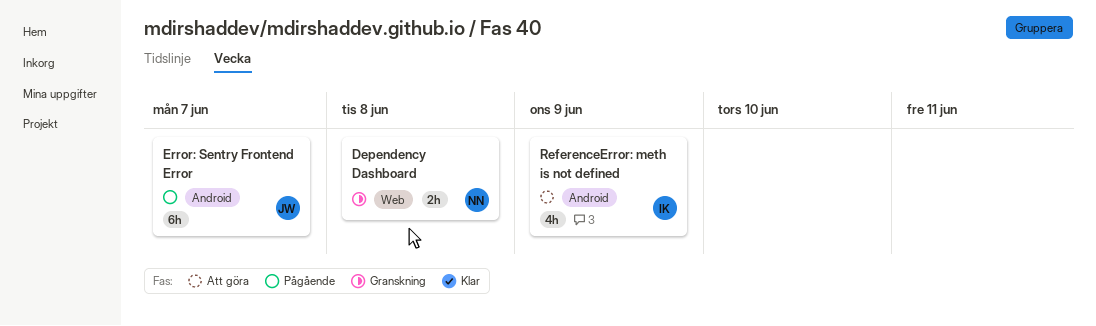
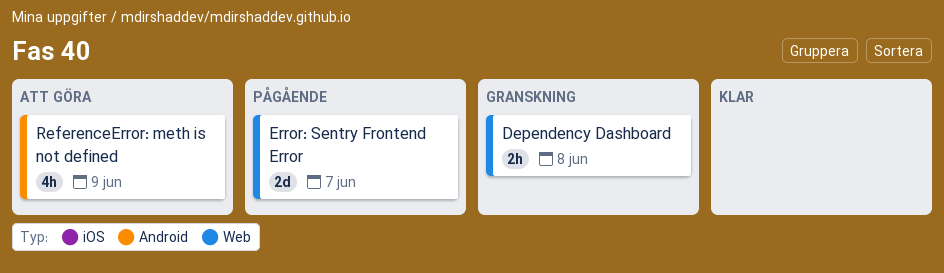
Error: Sentry Frontend Error, label: Android -> Web
Error: Sentry Frontend Error, estimate: 6h -> 2d

